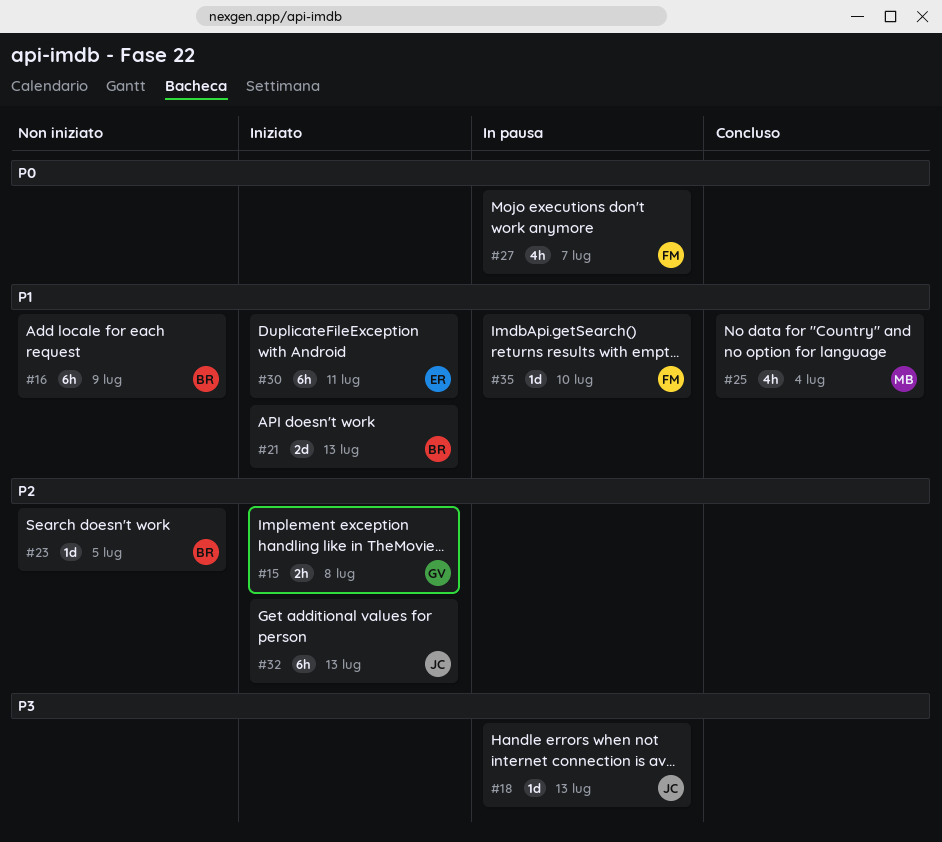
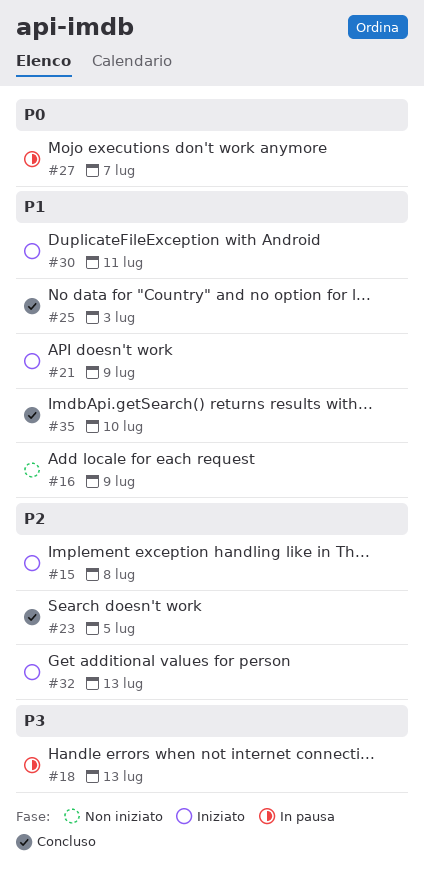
#21, due: Jul 13 -> Jul 9
#23, status: Non iniziato -> Concluso
#25, due: Jul 4 -> Jul 3
#35, status: In pausa -> Concluso

